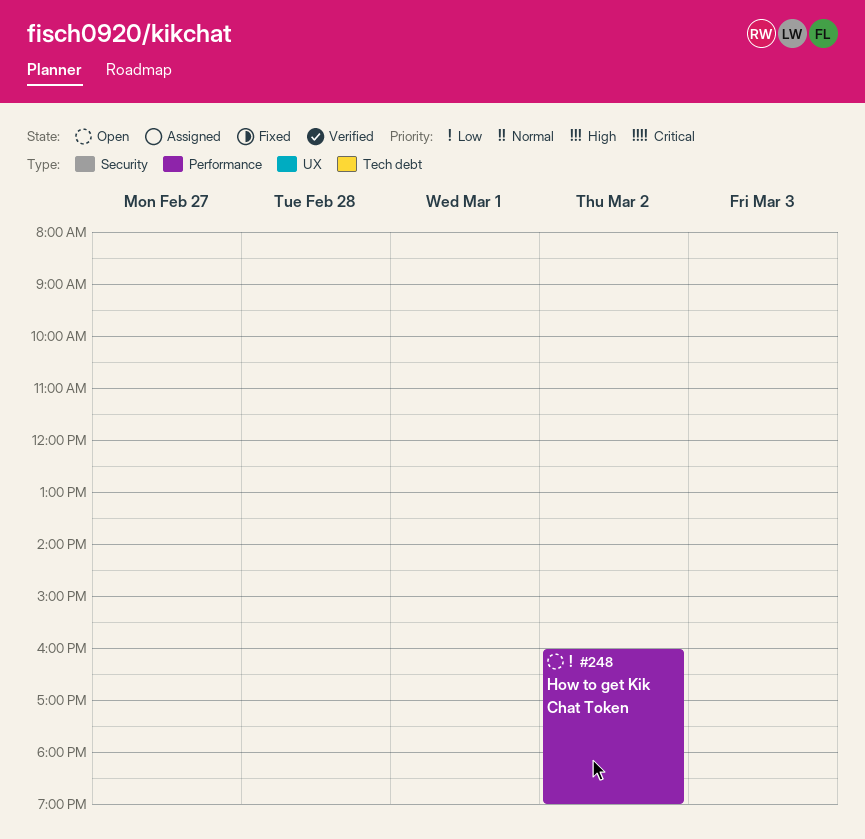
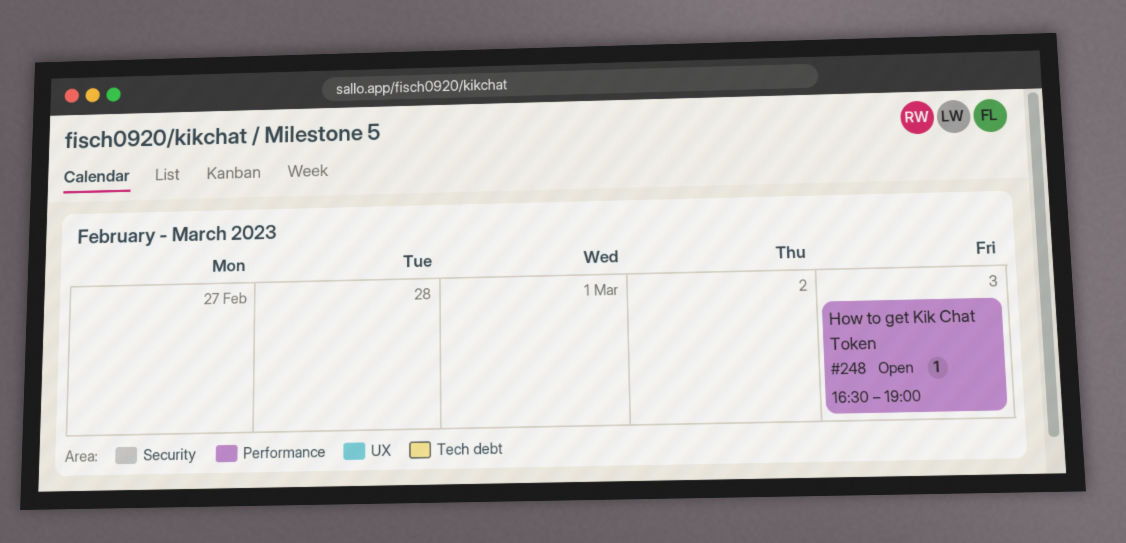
#248, day: Mar 2 -> Mar 3
#248, begins: 16:00 -> 16:30

